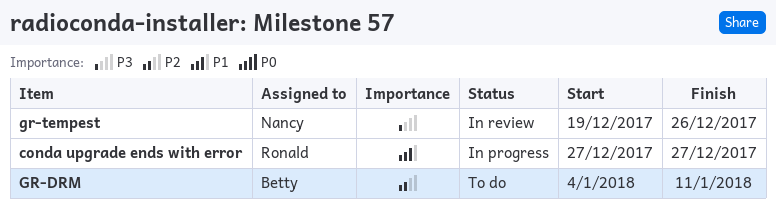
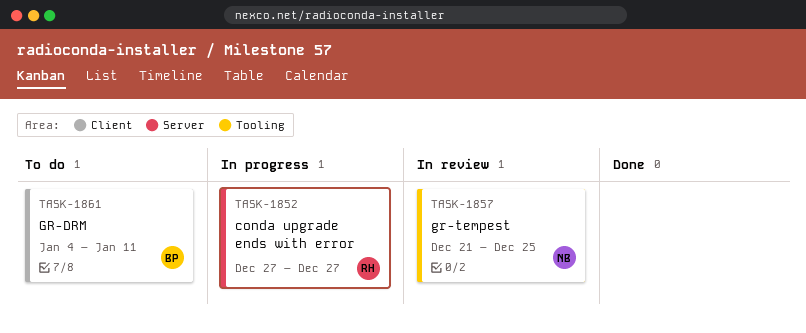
gr-tempest, start: Dec 19 -> Dec 21
gr-tempest, due: Dec 26 -> Dec 25

